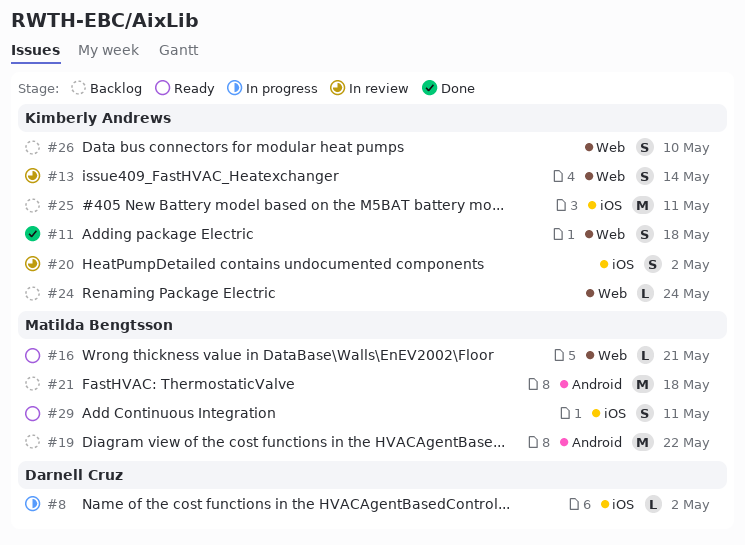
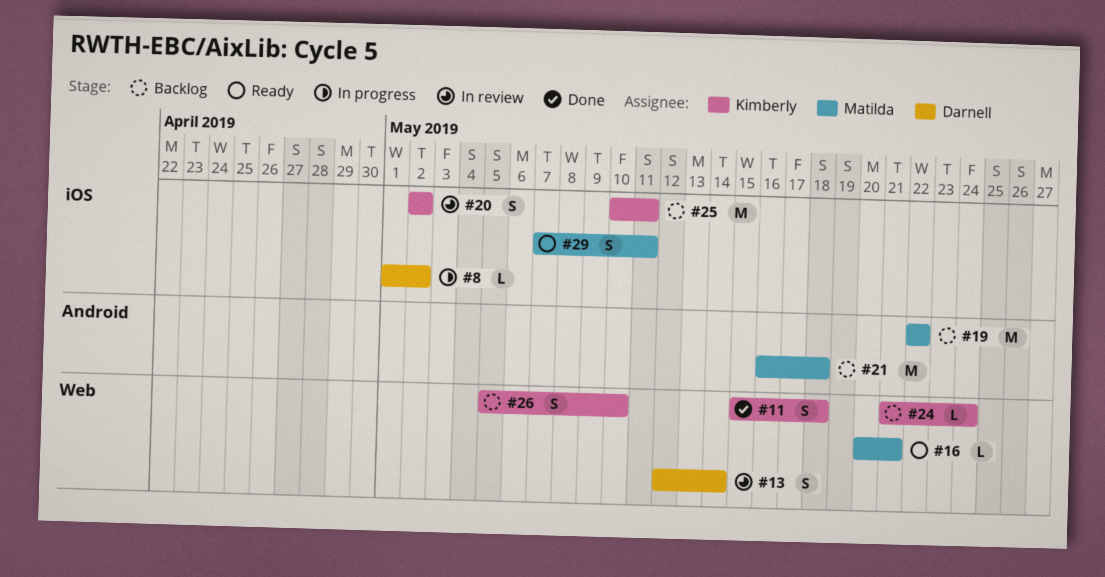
#13, owner: Kimberly Andrews -> Darnell Cruz

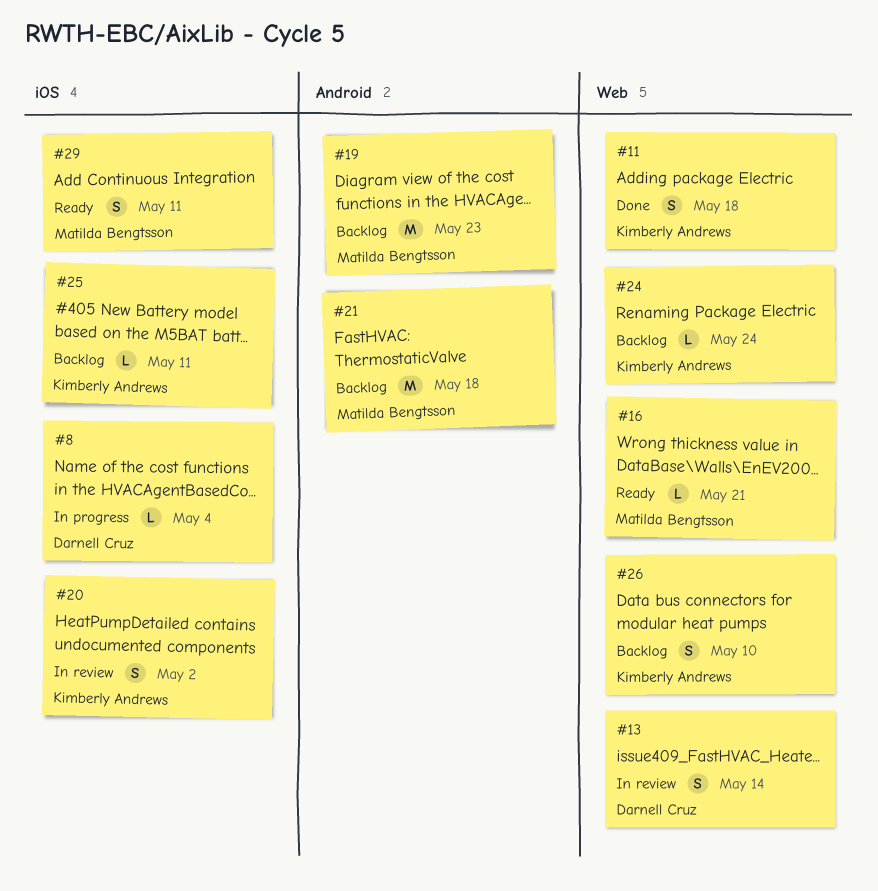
#8, due: May 2 -> May 4
#19, due: May 22 -> May 23
#25, estimate: M -> L

